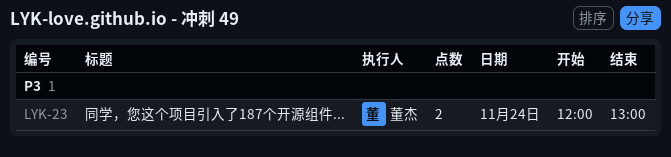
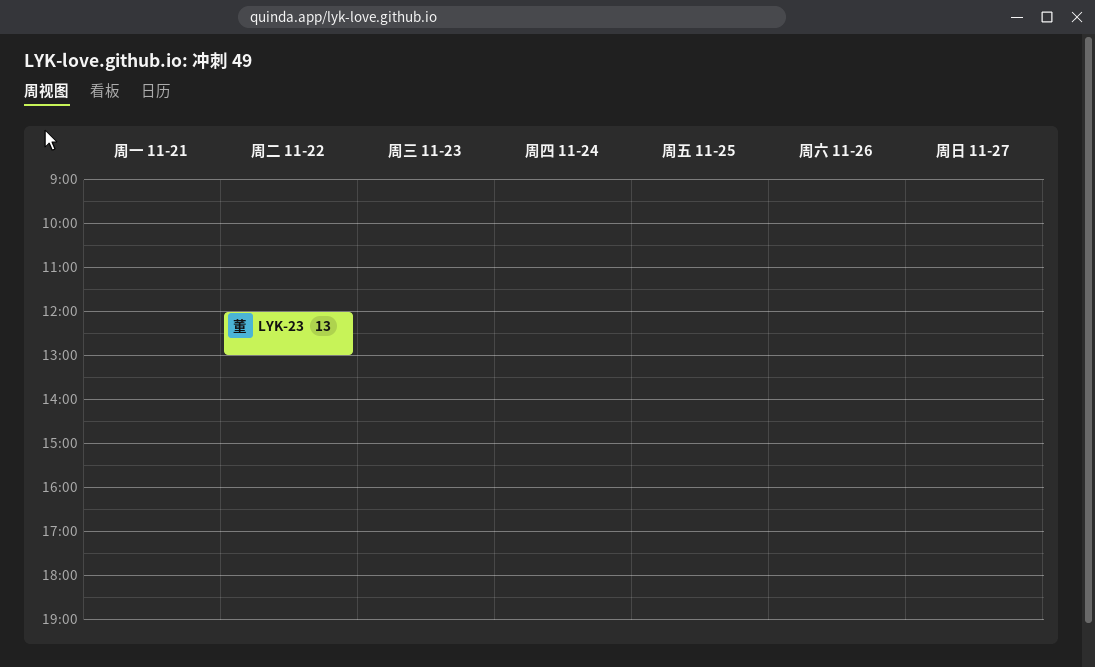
LYK-23, estimate: 2 -> 13
LYK-23, day: Nov 24 -> Nov 22

